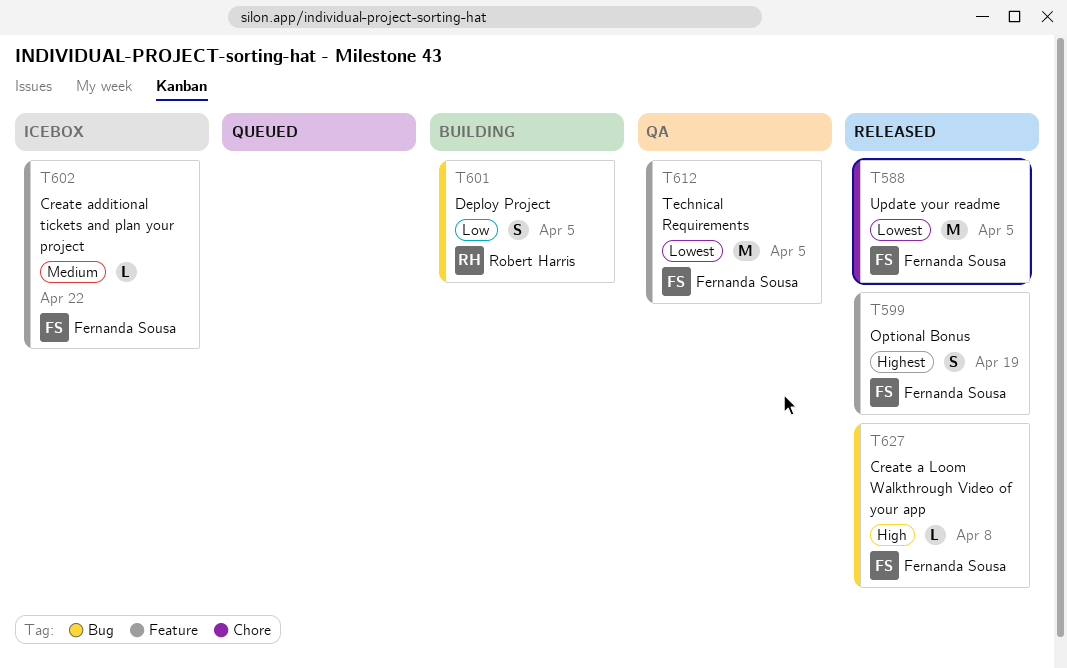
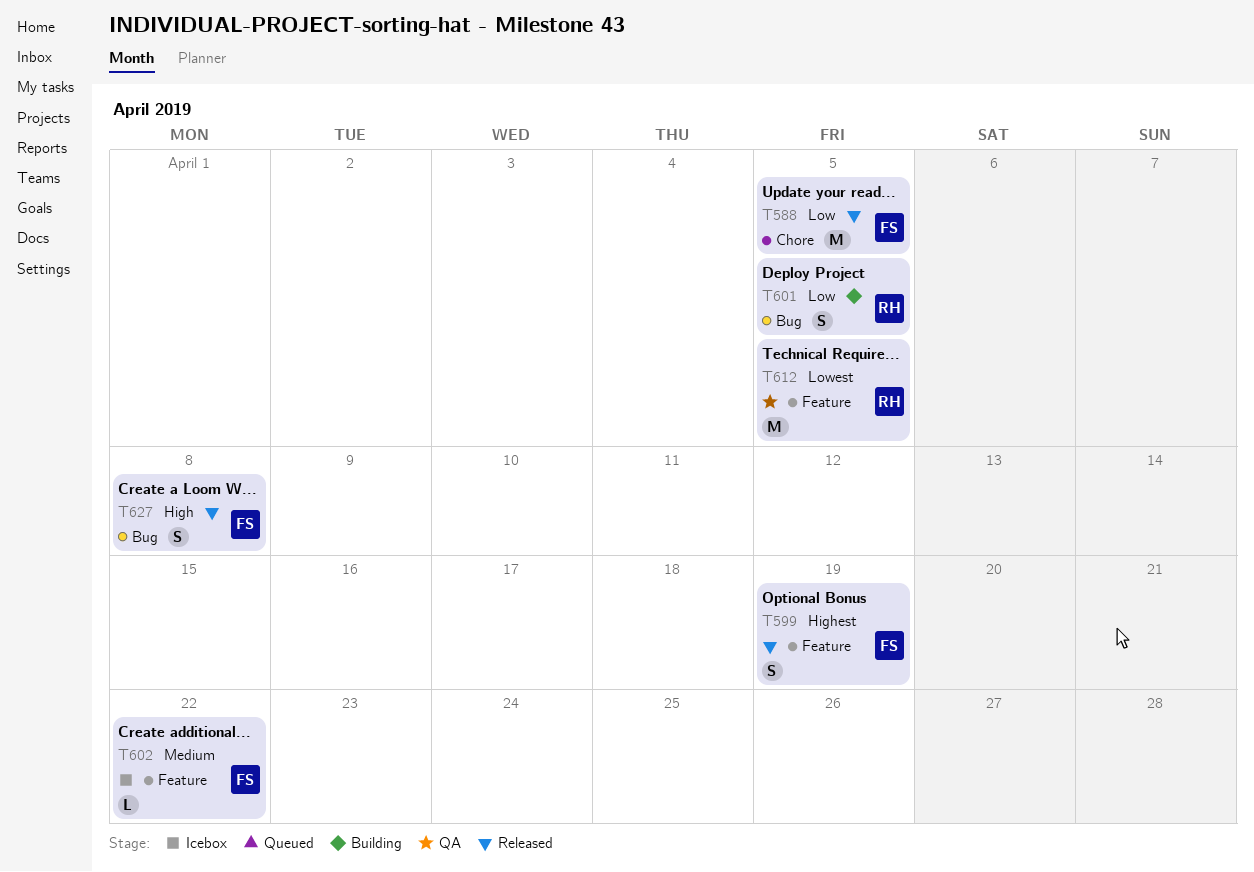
T588, priority: Lowest -> Low
T612, owner: Fernanda Sousa -> Robert Harris
T627, estimate: L -> S

